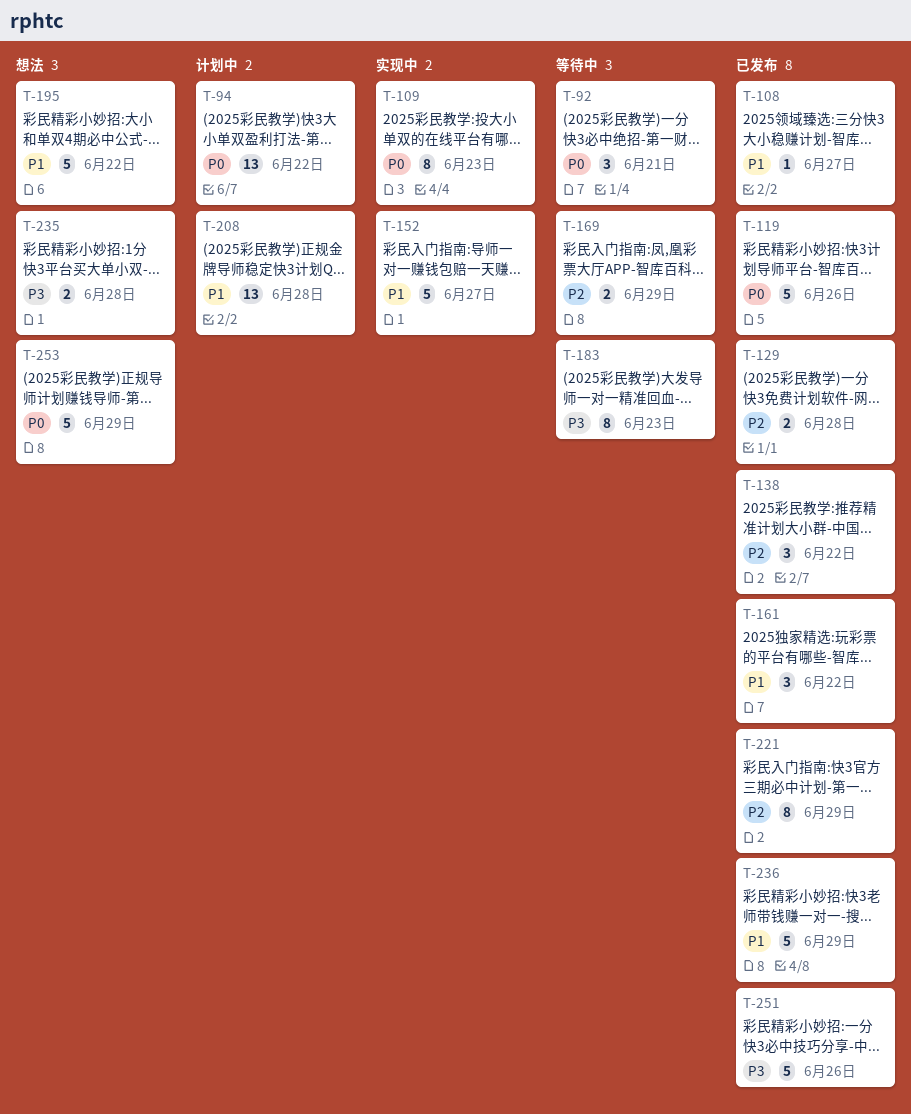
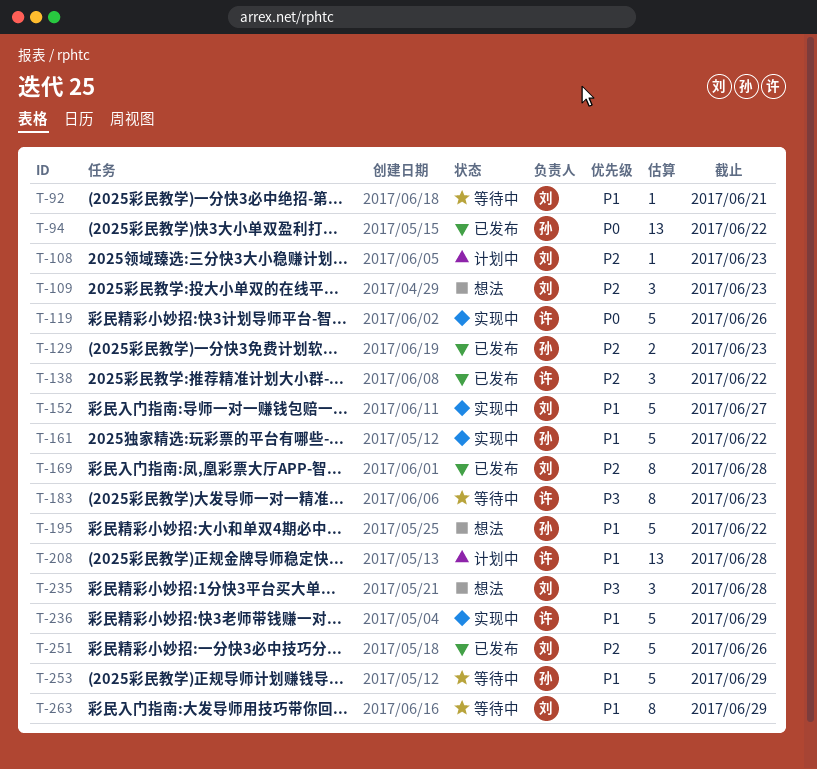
T-92, priority: P0 -> P1
T-92, estimate: 3 -> 1
T-94, status: 计划中 -> 已发布
T-108, status: 已发布 -> 计划中
T-108, priority: P1 -> P2
T-108, due: Jun 27 -> Jun 23
T-109, status: 实现中 -> 想法
T-109, priority: P0 -> P2
T-109, estimate: 8 -> 3
T-119, status: 已发布 -> 实现中
T-129, due: Jun 28 -> Jun 23
T-161, status: 已发布 -> 实现中
T-161, estimate: 3 -> 5
T-169, status: 等待中 -> 已发布
T-169, estimate: 2 -> 8
T-169, due: Jun 29 -> Jun 28
T-221: present -> none
T-235, estimate: 2 -> 3
T-236, status: 已发布 -> 实现中
T-251, priority: P3 -> P2
T-253, status: 想法 -> 等待中
T-253, priority: P0 -> P1
T-263: none -> present

